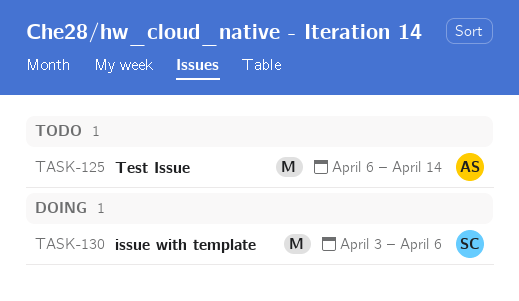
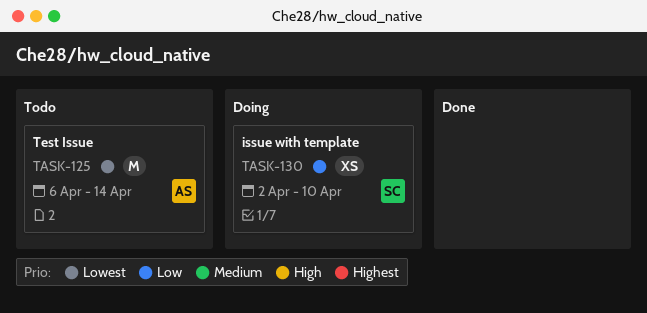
TASK-130, estimate: M -> XS
TASK-130, start: Apr 3 -> Apr 2
TASK-130, due: Apr 6 -> Apr 10

